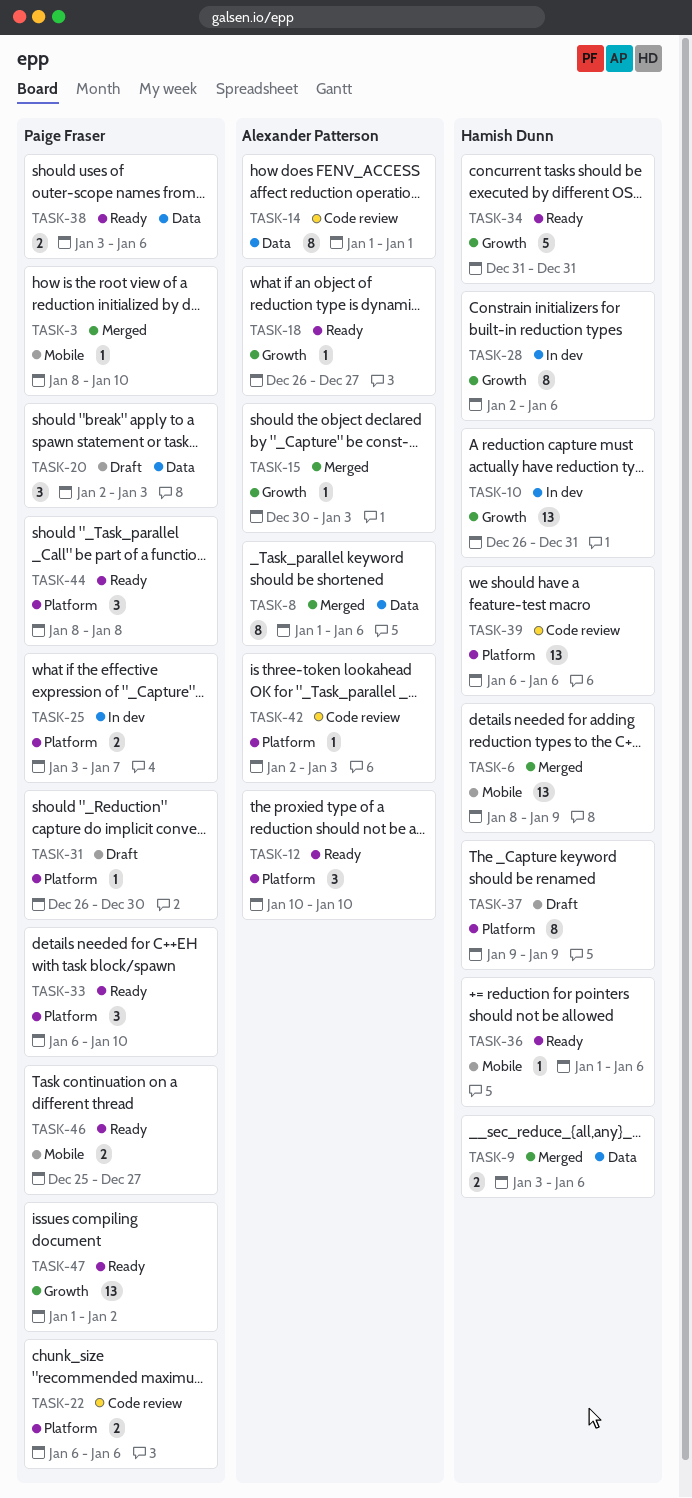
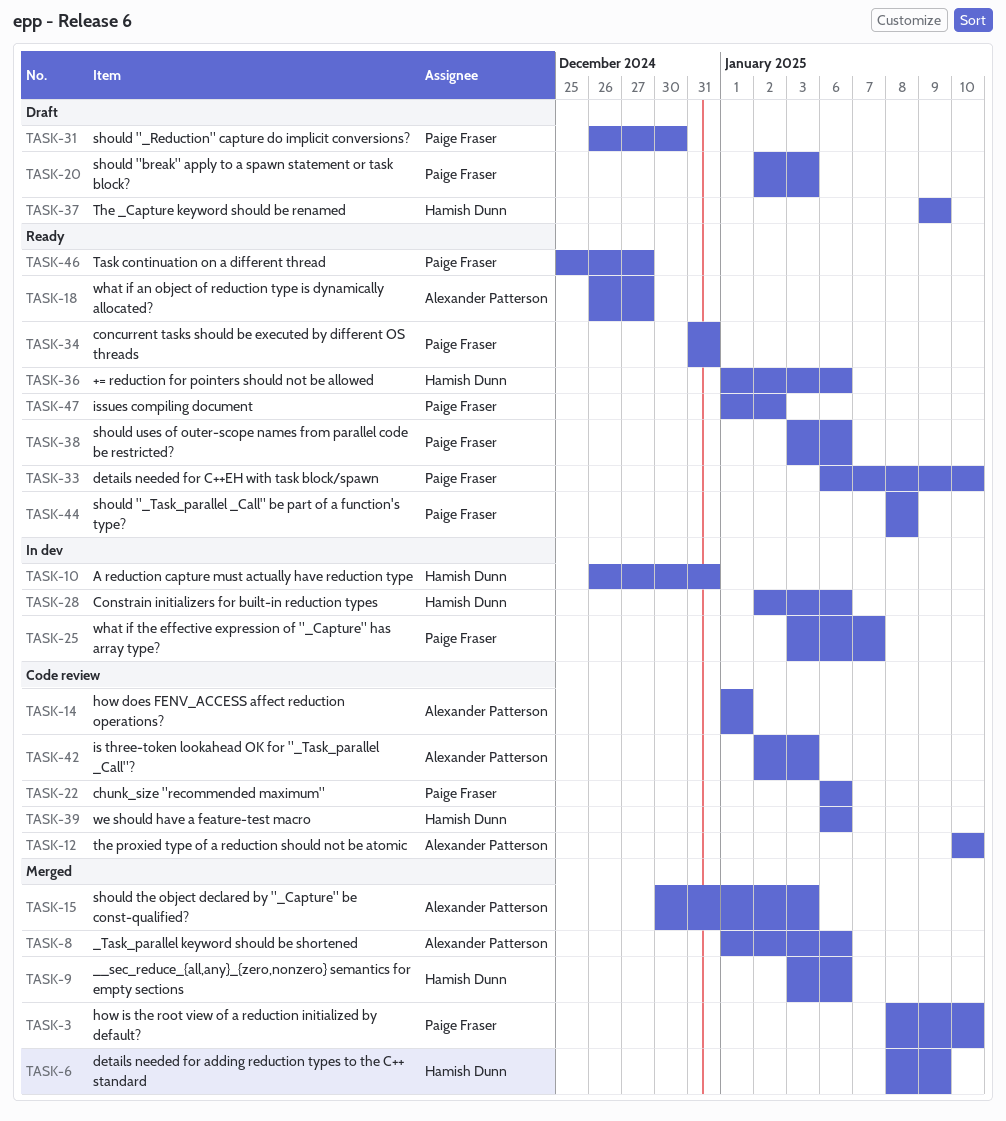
TASK-12, status: Ready -> Code review
TASK-34, owner: Hamish Dunn -> Paige Fraser

